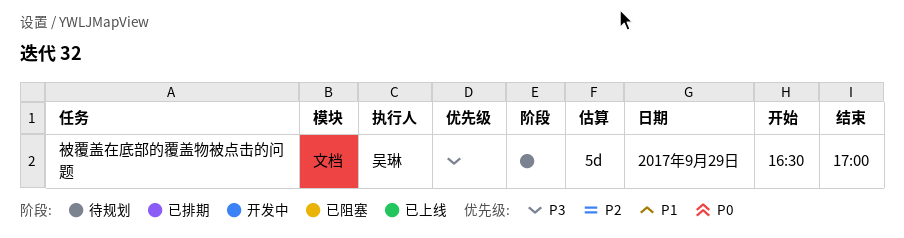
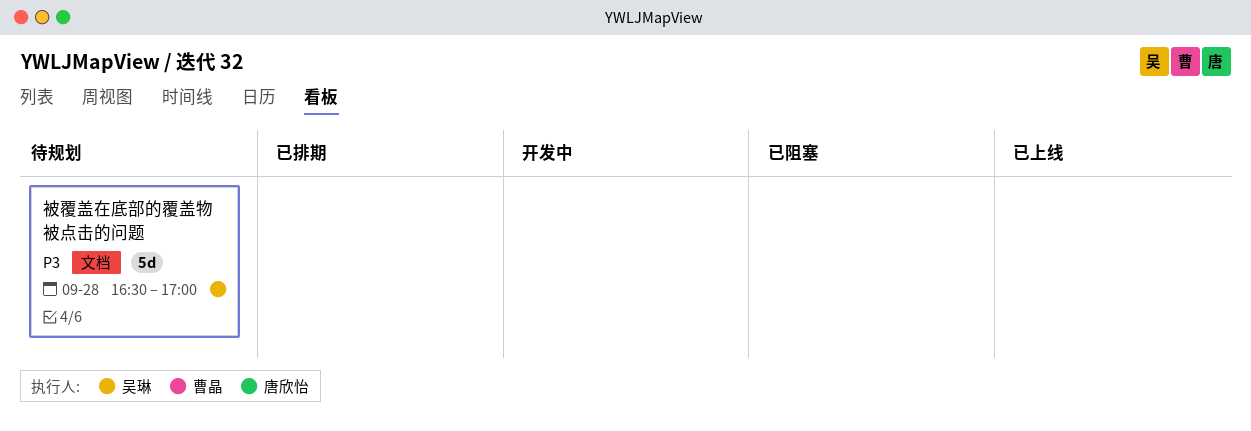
被覆盖在底部的覆盖物被点击的问题, day: Sep 29 -> Sep 28

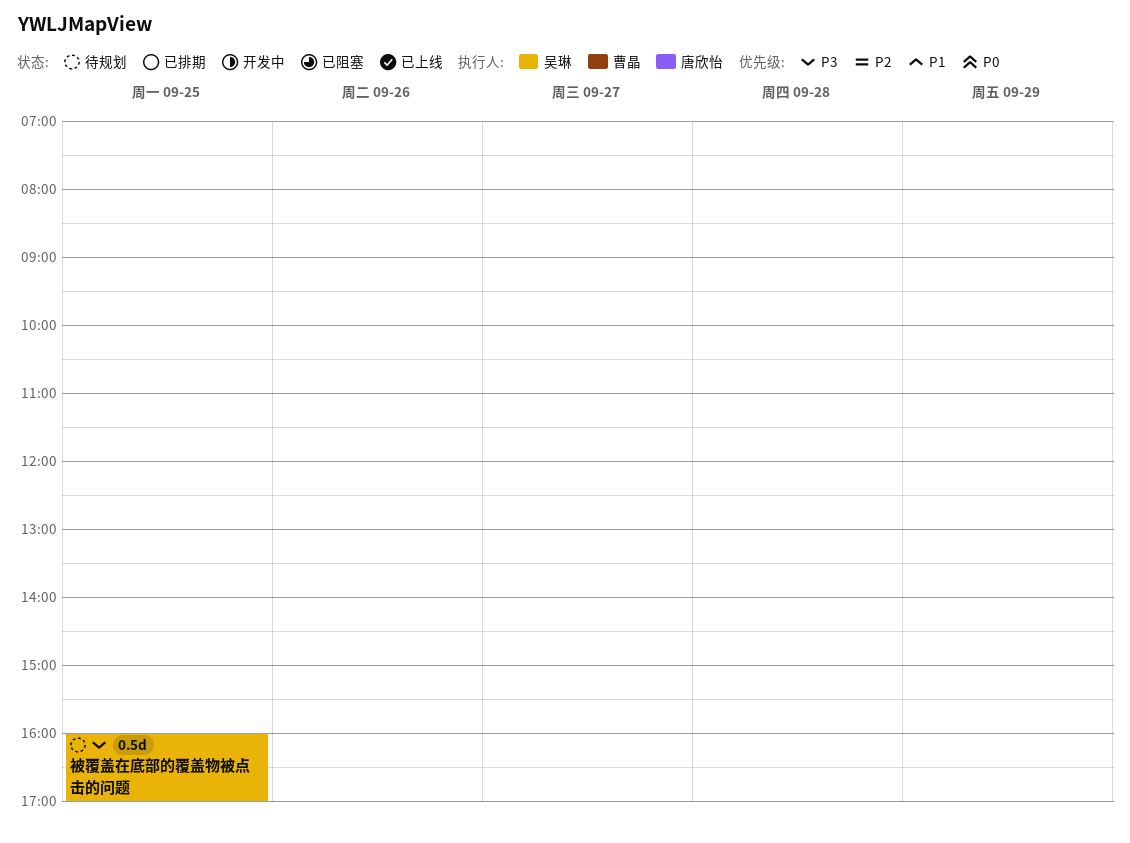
被覆盖在底部的覆盖物被点击的问题, estimate: 5d -> 0.5d
被覆盖在底部的覆盖物被点击的问题, day: Sep 28 -> Sep 25
被覆盖在底部的覆盖物被点击的问题, begins: 16:30 -> 16:00

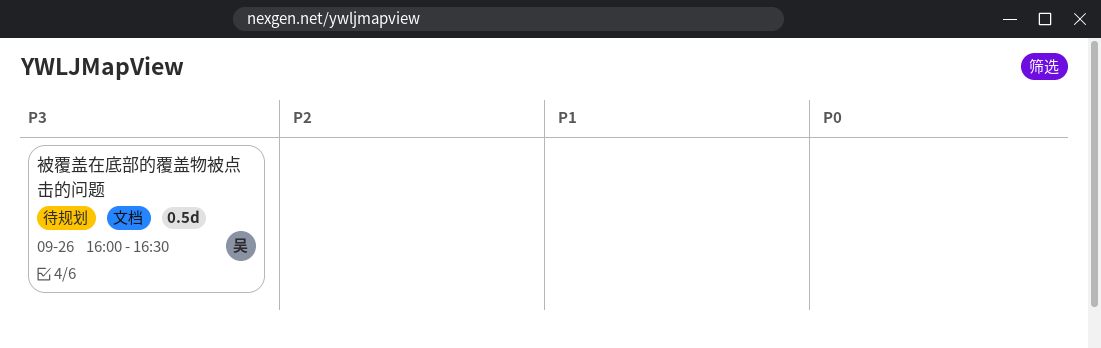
被覆盖在底部的覆盖物被点击的问题, day: Sep 25 -> Sep 26
被覆盖在底部的覆盖物被点击的问题, ends: 17:00 -> 16:30

